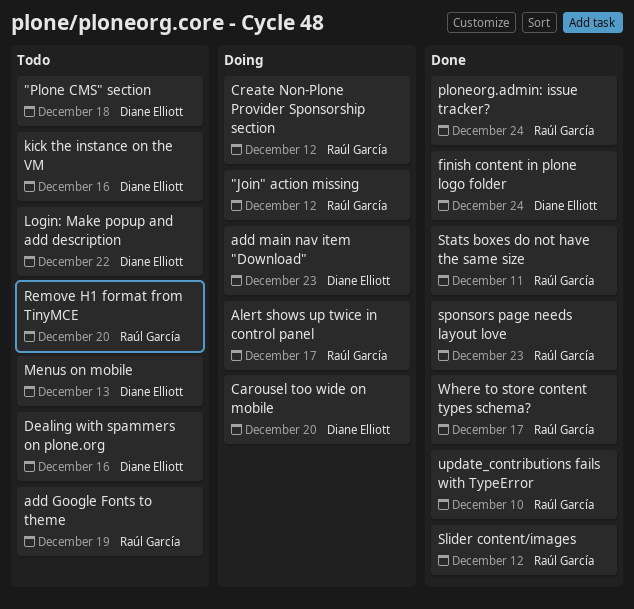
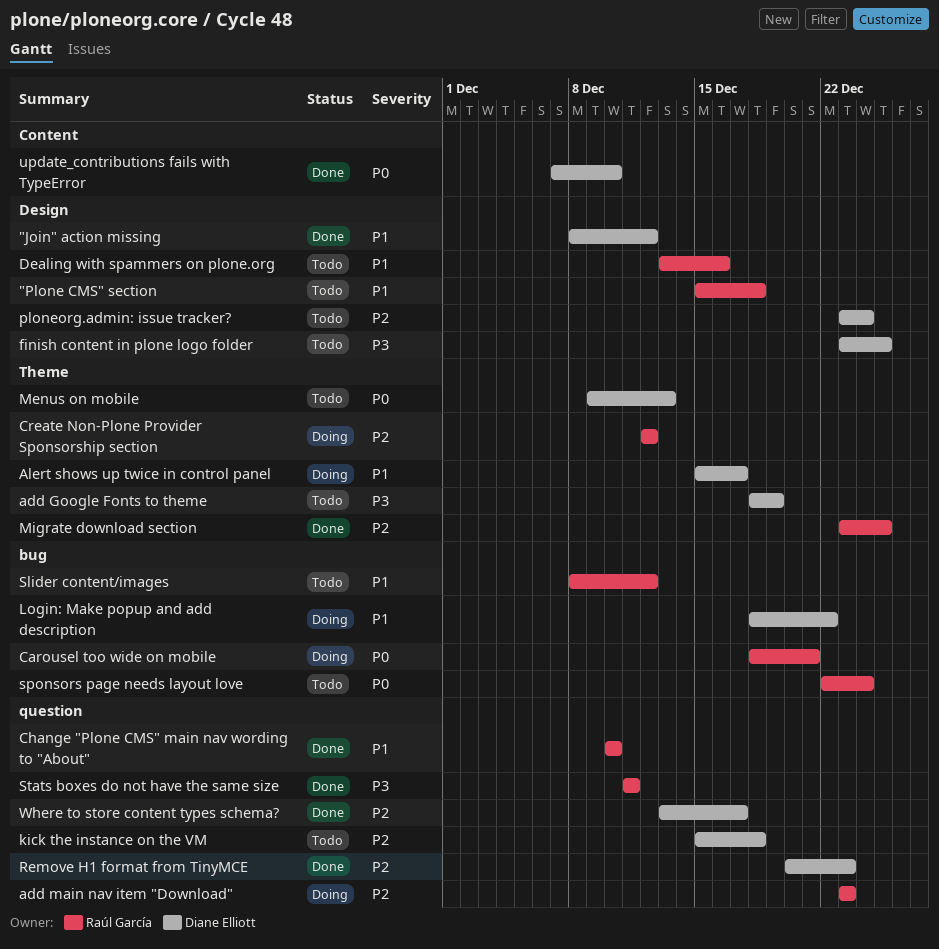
"Join" action missing, status: Doing -> Done
"Join" action missing, owner: Raúl García -> Diane Elliott
"Plone CMS" section, owner: Diane Elliott -> Raúl García
add Google Fonts to theme, owner: Raúl García -> Diane Elliott
add main nav item "Download", owner: Diane Elliott -> Raúl García
Alert shows up twice in control panel, owner: Raúl García -> Diane Elliott
Carousel too wide on mobile, owner: Diane Elliott -> Raúl García
Carousel too wide on mobile, due: Dec 20 -> Dec 21
Change "Plone CMS" main nav wording to "About": none -> present
Dealing with spammers on plone.org, owner: Diane Elliott -> Raúl García
finish content in plone logo folder, status: Done -> Todo
finish content in plone logo folder, due: Dec 24 -> Dec 25
kick the instance on the VM, due: Dec 16 -> Dec 18
Login: Make popup and add description, status: Todo -> Doing
Migrate download section: none -> present
ploneorg.admin: issue tracker?, status: Done -> Todo
ploneorg.admin: issue tracker?, owner: Raúl García -> Diane Elliott
Remove H1 format from TinyMCE, status: Todo -> Done
Remove H1 format from TinyMCE, owner: Raúl García -> Diane Elliott
Remove H1 format from TinyMCE, due: Dec 20 -> Dec 23
Slider content/images, status: Done -> Todo
sponsors page needs layout love, status: Done -> Todo
sponsors page needs layout love, due: Dec 23 -> Dec 24
update_contributions fails with TypeError, owner: Raúl García -> Diane Elliott
Where to store content types schema?, owner: Raúl García -> Diane Elliott

